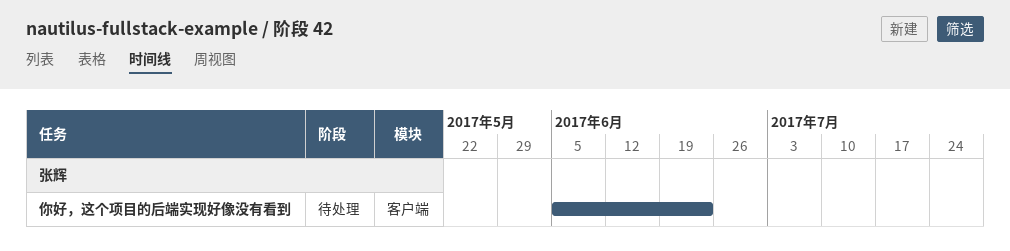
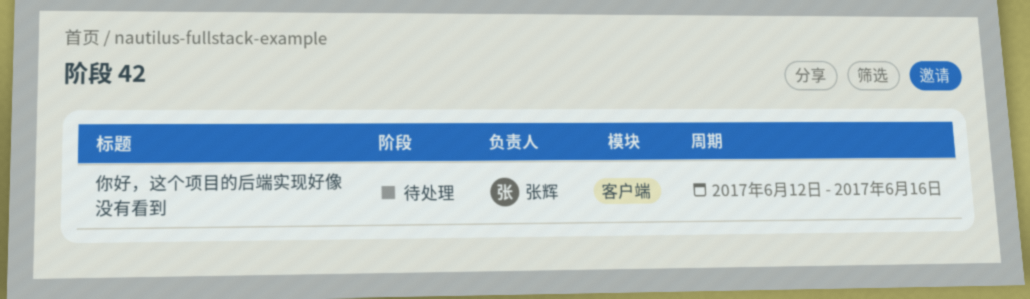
你好，这个项目的后端实现好像没有看到, start: Jun 5 -> Jun 12
你好，这个项目的后端实现好像没有看到, due: Jun 23 -> Jun 16

